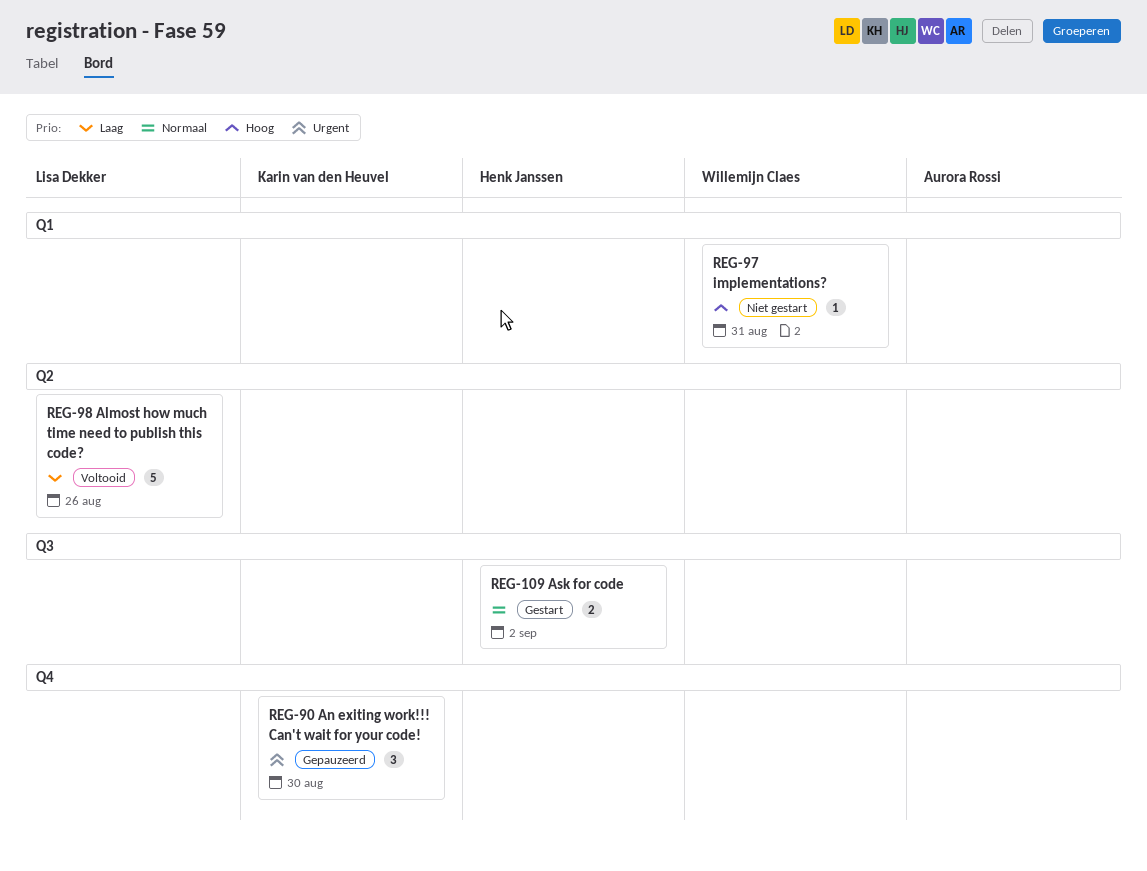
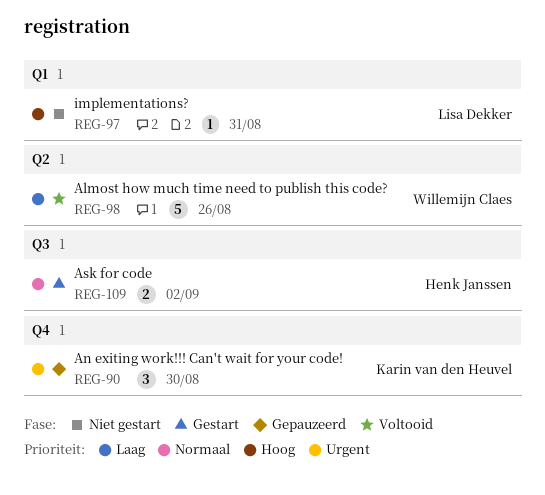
REG-97, owner: Willemijn Claes -> Lisa Dekker
REG-98, owner: Lisa Dekker -> Willemijn Claes

